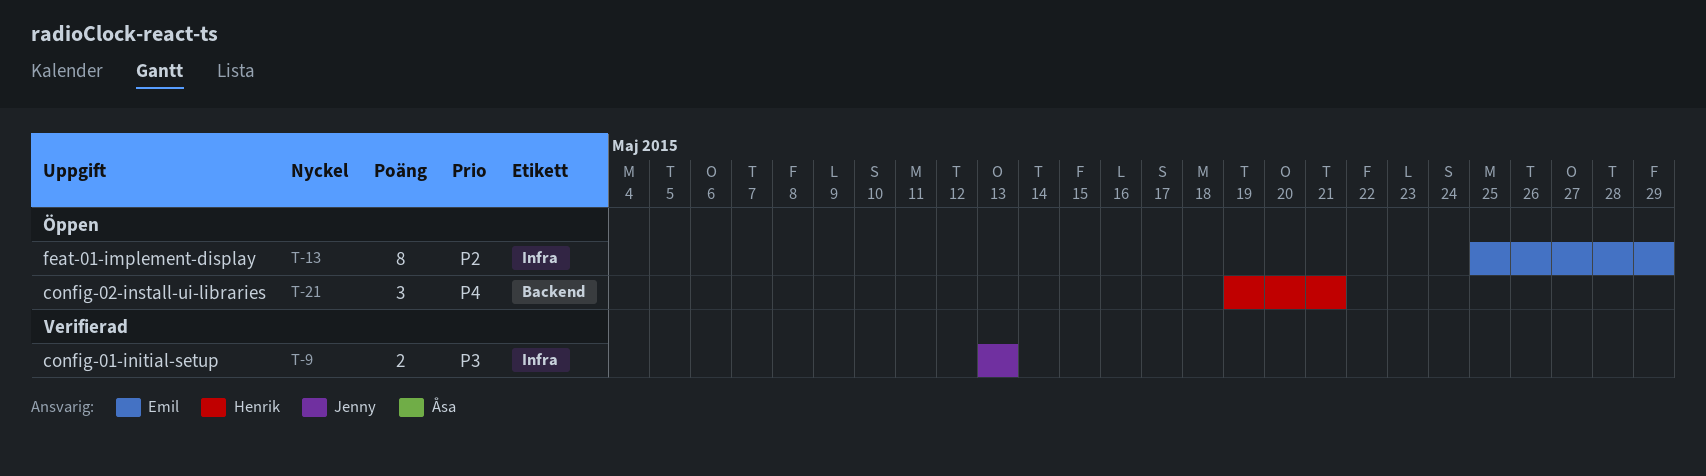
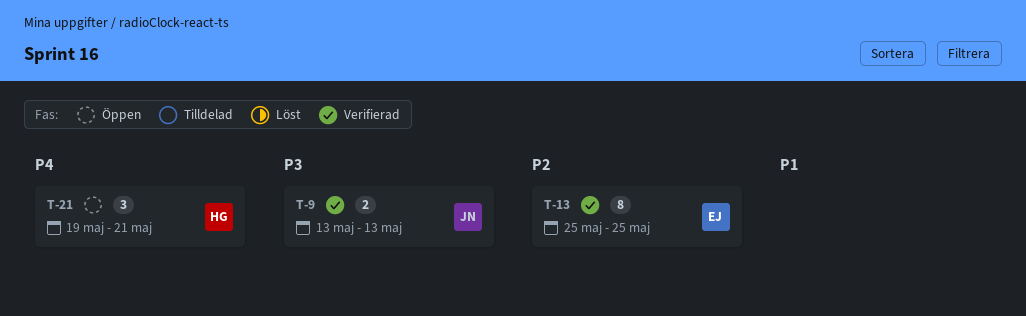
T-13, status: Öppen -> Verifierad
T-13, due: May 29 -> May 25

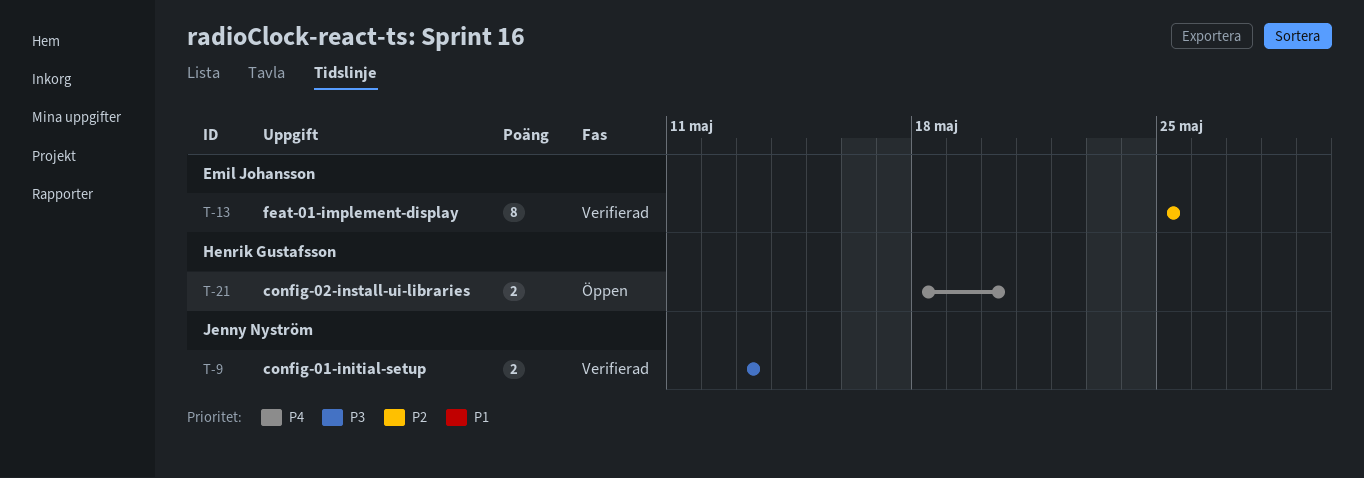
T-21, estimate: 3 -> 2
T-21, start: May 19 -> May 18
T-21, due: May 21 -> May 20

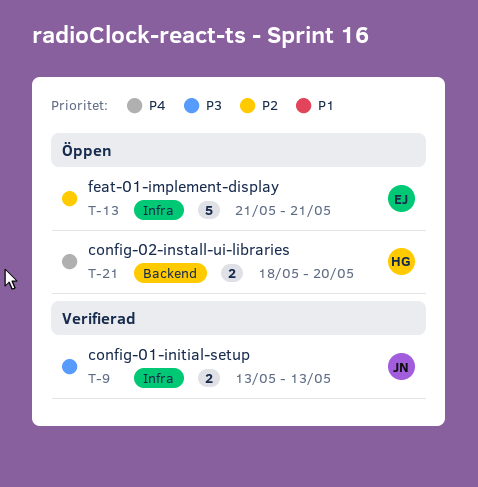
T-13, status: Verifierad -> Öppen
T-13, estimate: 8 -> 5
T-13, start: May 25 -> May 21
T-13, due: May 25 -> May 21

